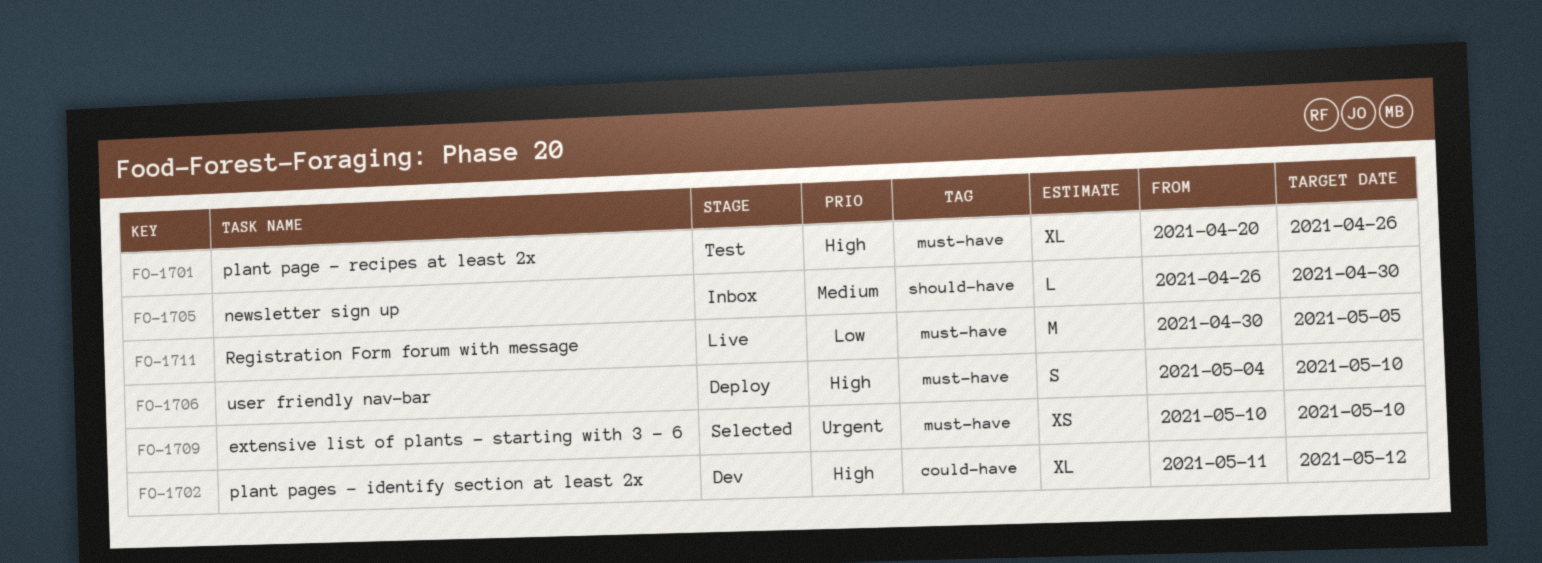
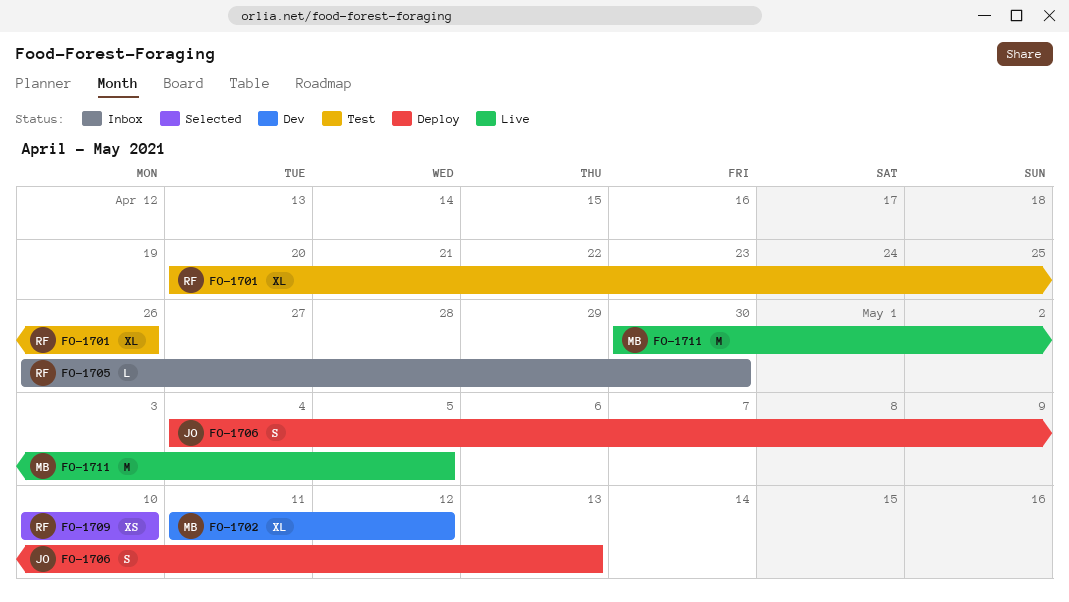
FO-1706, due: May 10 -> May 13

